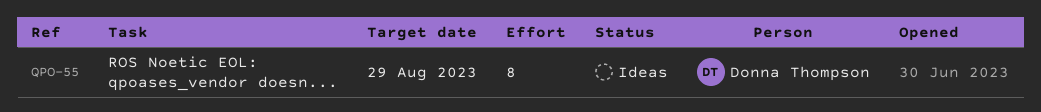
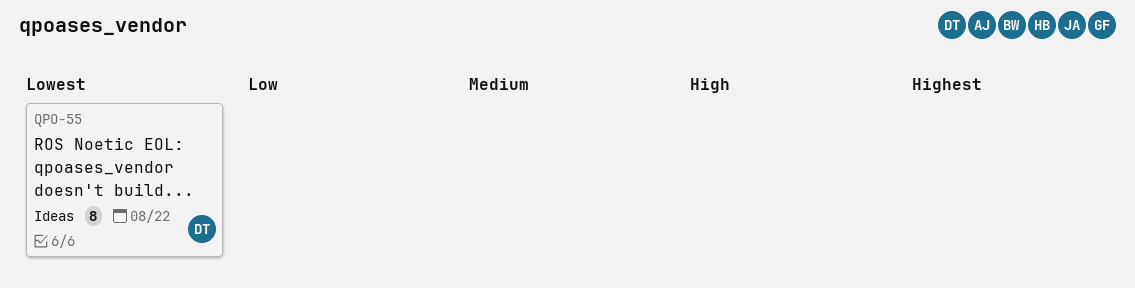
QPO-55, due: Aug 29 -> Aug 22

